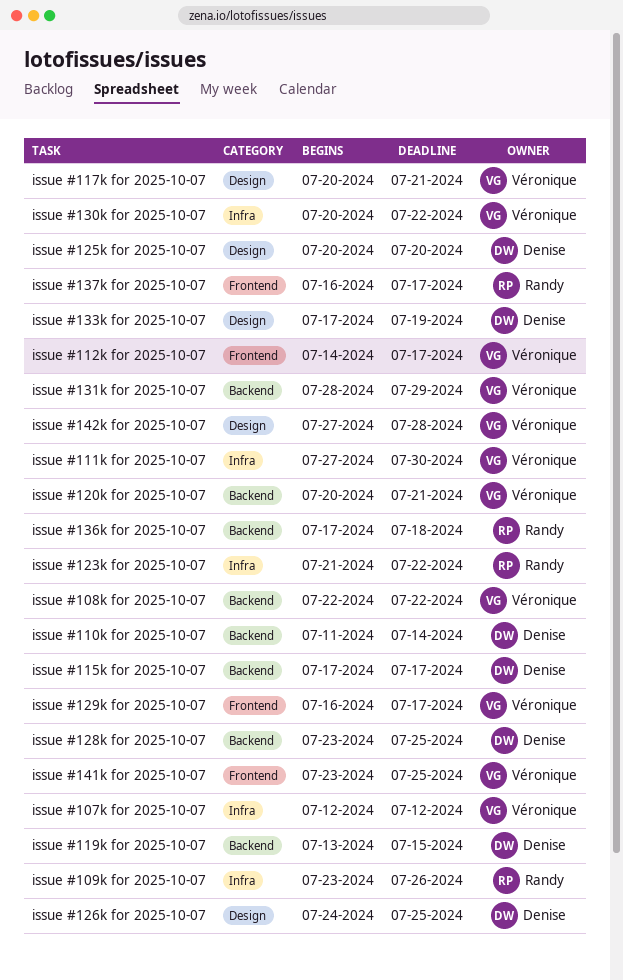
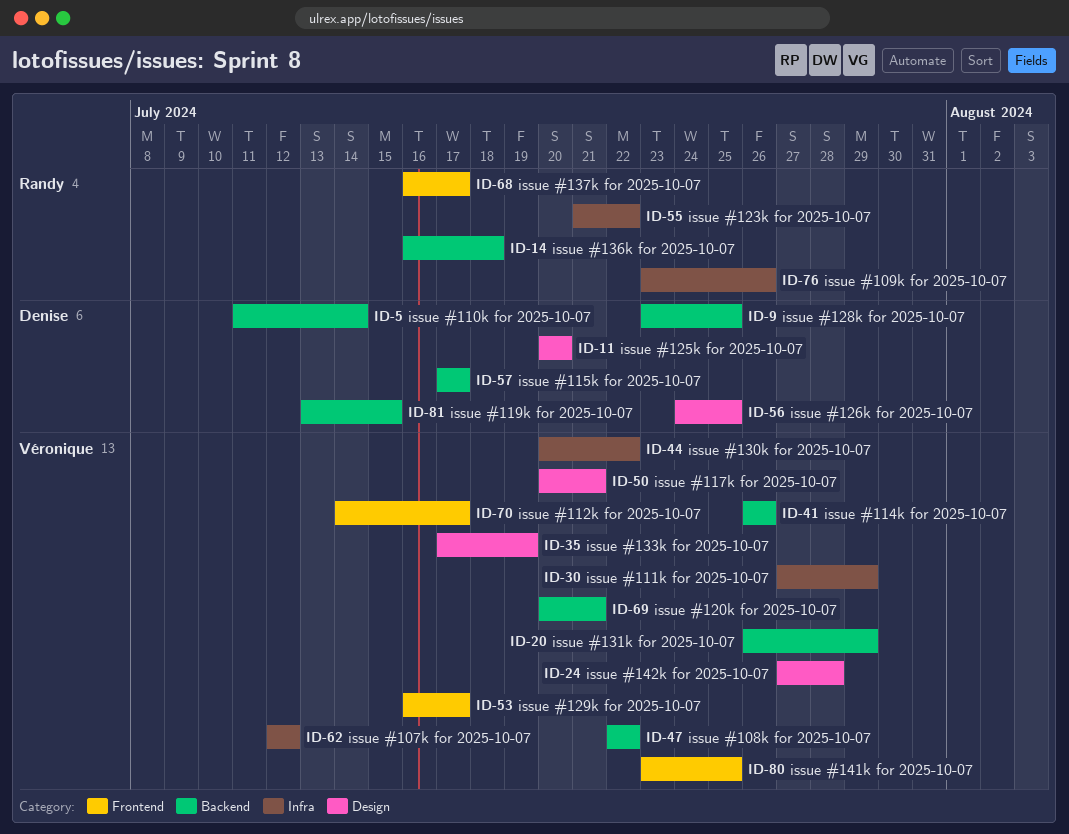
issue #111k for 2025-10-07, due: Jul 30 -> Jul 29
issue #114k for 2025-10-07: none -> present
issue #131k for 2025-10-07, start: Jul 28 -> Jul 26
issue #133k for 2025-10-07, owner: Denise -> Véronique
issue #136k for 2025-10-07, start: Jul 17 -> Jul 16

